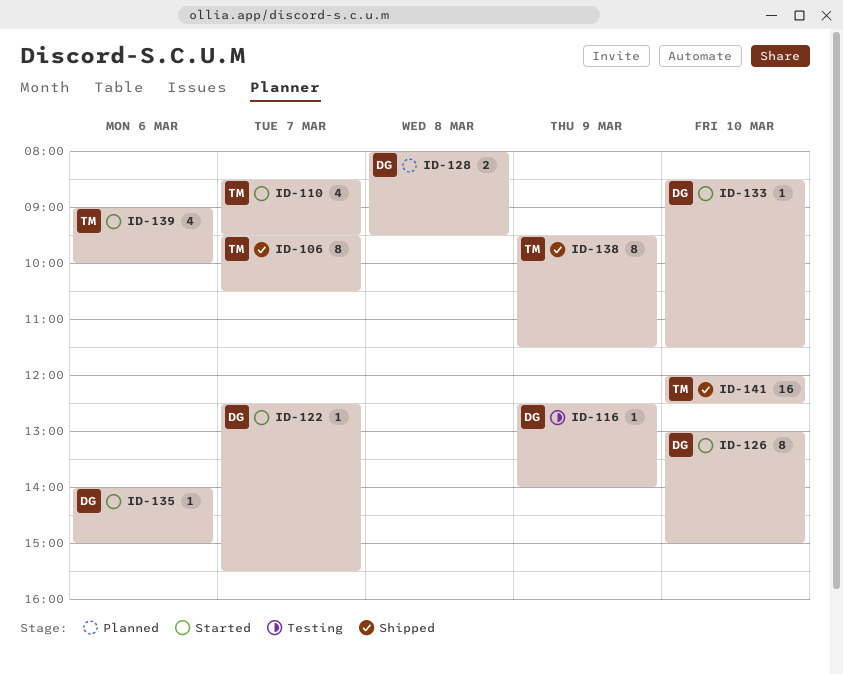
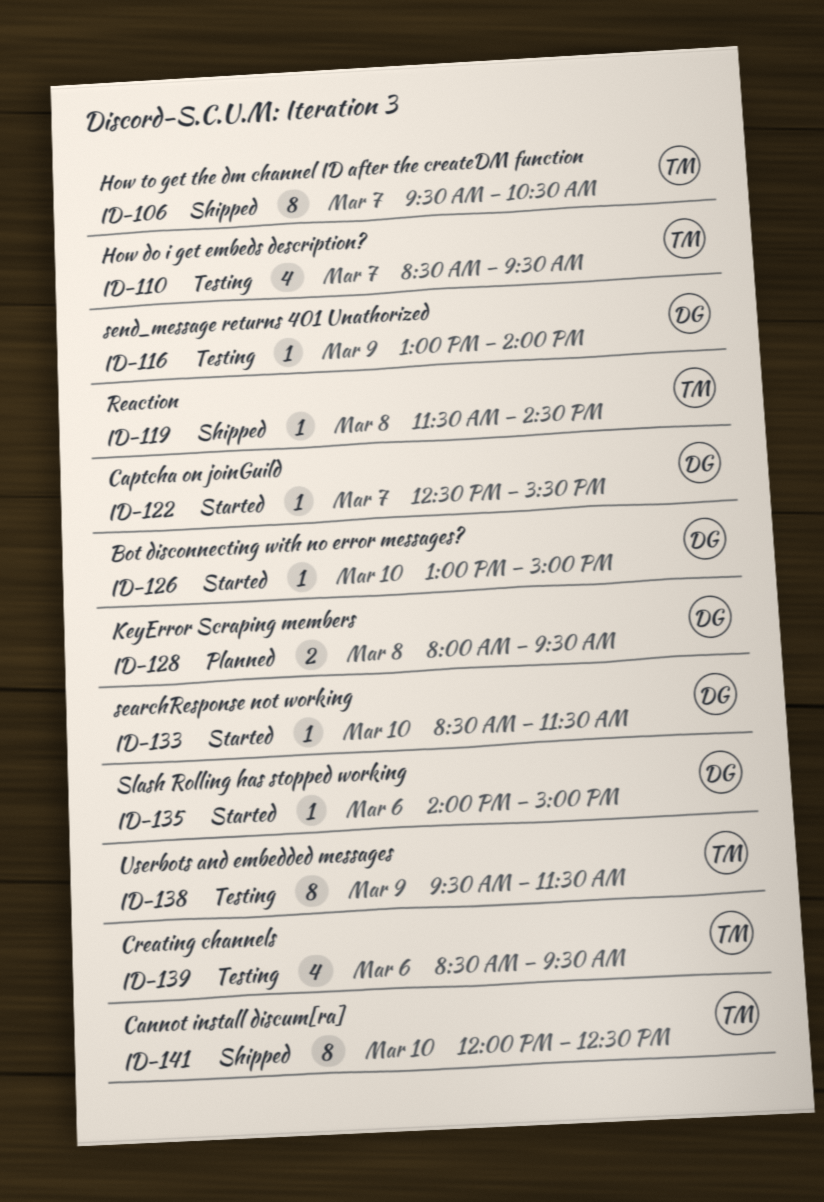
ID-110, status: Started -> Testing
ID-116, begins: 12:30 -> 13:00
ID-119: none -> present
ID-126, estimate: 8 -> 1
ID-138, status: Shipped -> Testing
ID-139, status: Started -> Testing
ID-139, begins: 09:00 -> 08:30
ID-139, ends: 10:00 -> 09:30
ID-141, estimate: 16 -> 8

